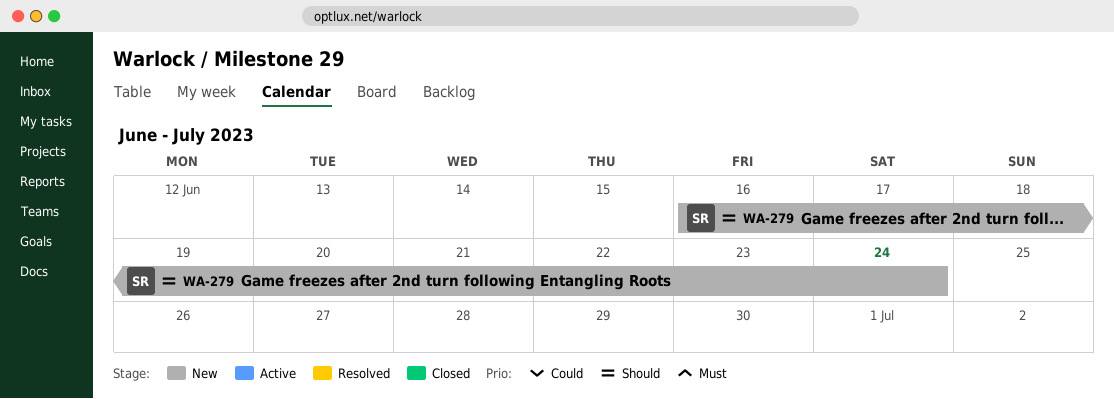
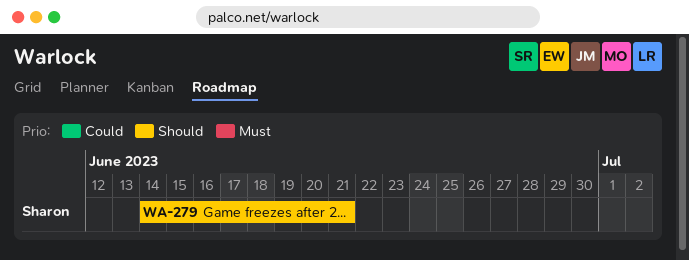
WA-279, start: Jun 16 -> Jun 14
WA-279, due: Jun 24 -> Jun 21

